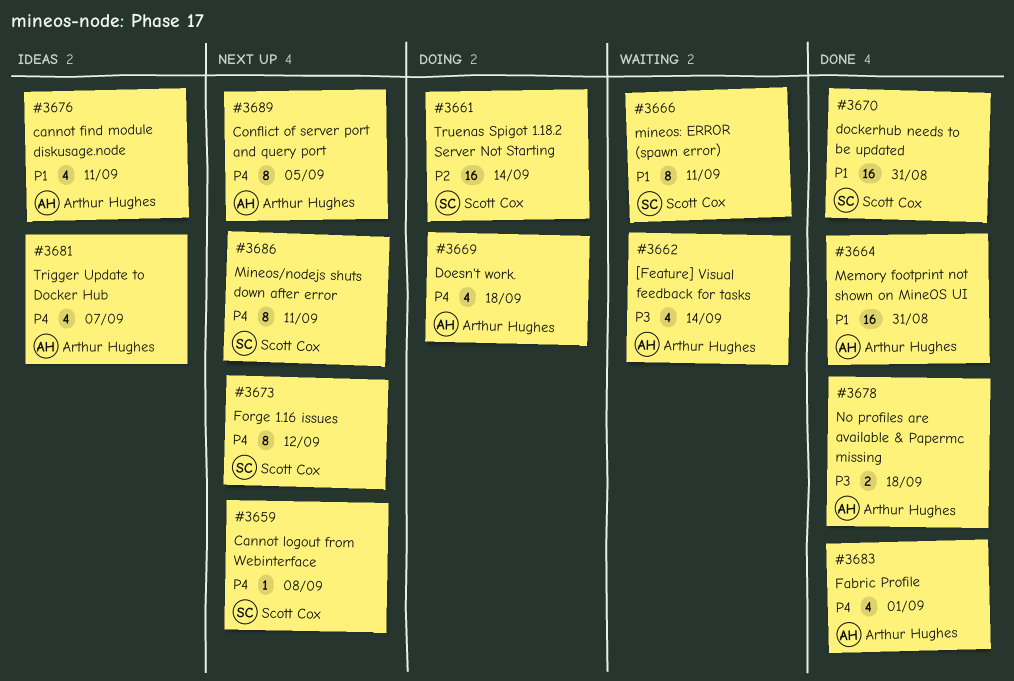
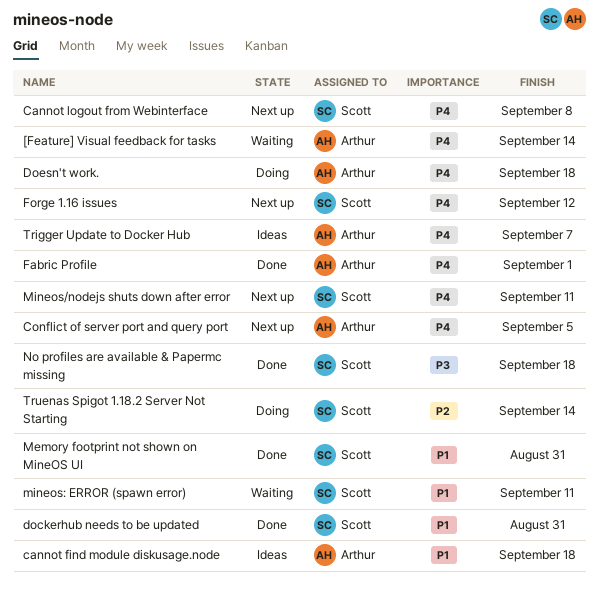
[Feature] Visual feedback for tasks, priority: P3 -> P4
cannot find module diskusage.node, due: Sep 11 -> Sep 18
Memory footprint not shown on MineOS UI, owner: Arthur Hughes -> Scott Cox
No profiles are available & Papermc missing, owner: Arthur Hughes -> Scott Cox

